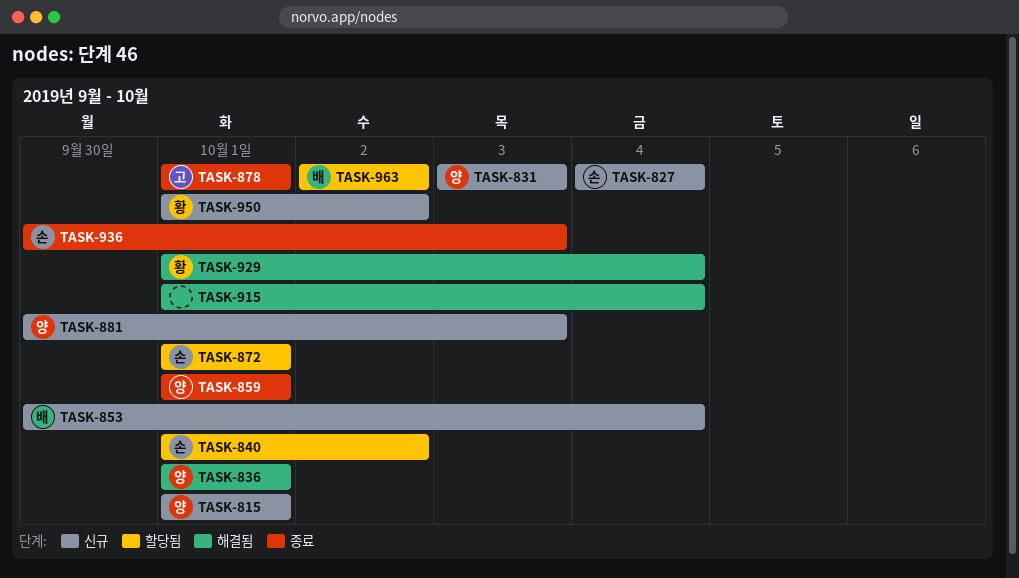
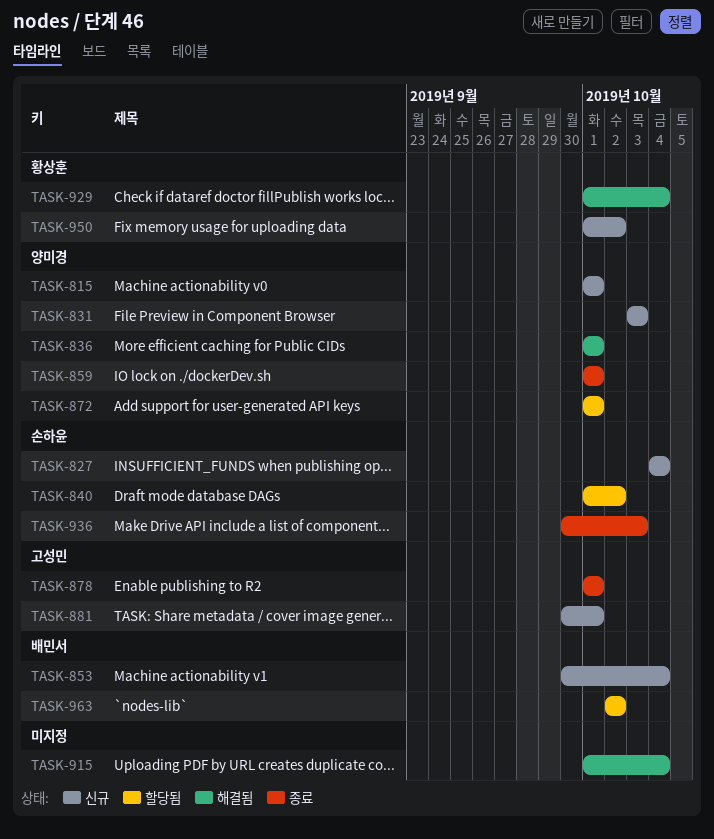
TASK-872, owner: 손하윤 -> 양미경
TASK-881, owner: 양미경 -> 고성민
TASK-881, due: Oct 3 -> Oct 1

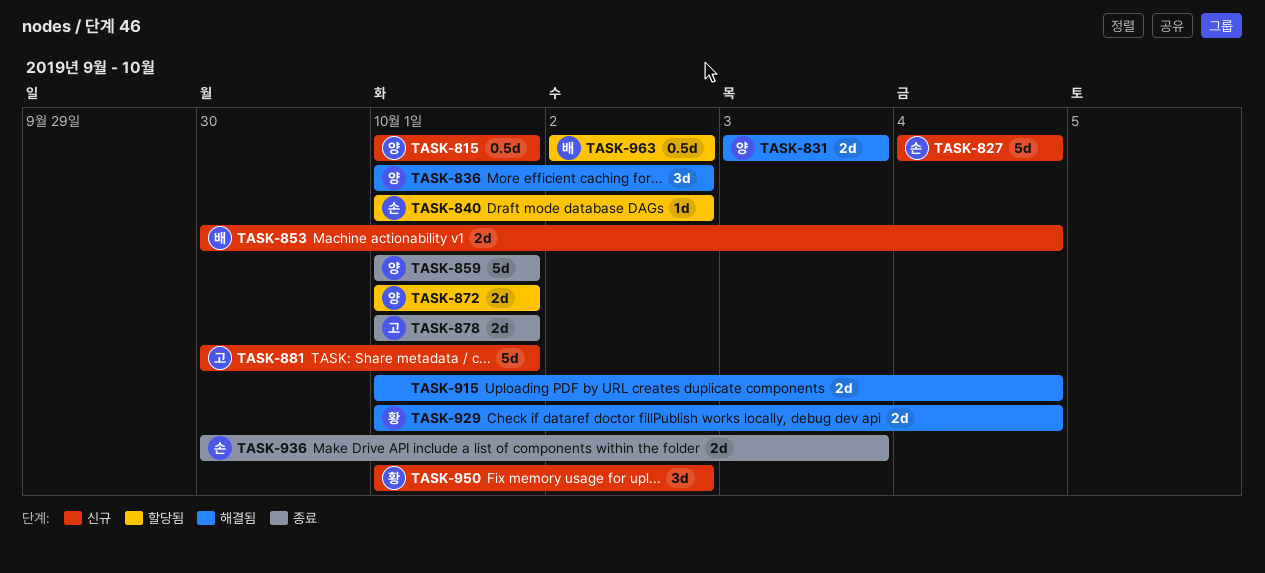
TASK-831, status: 신규 -> 해결됨
TASK-836, due: Oct 1 -> Oct 2

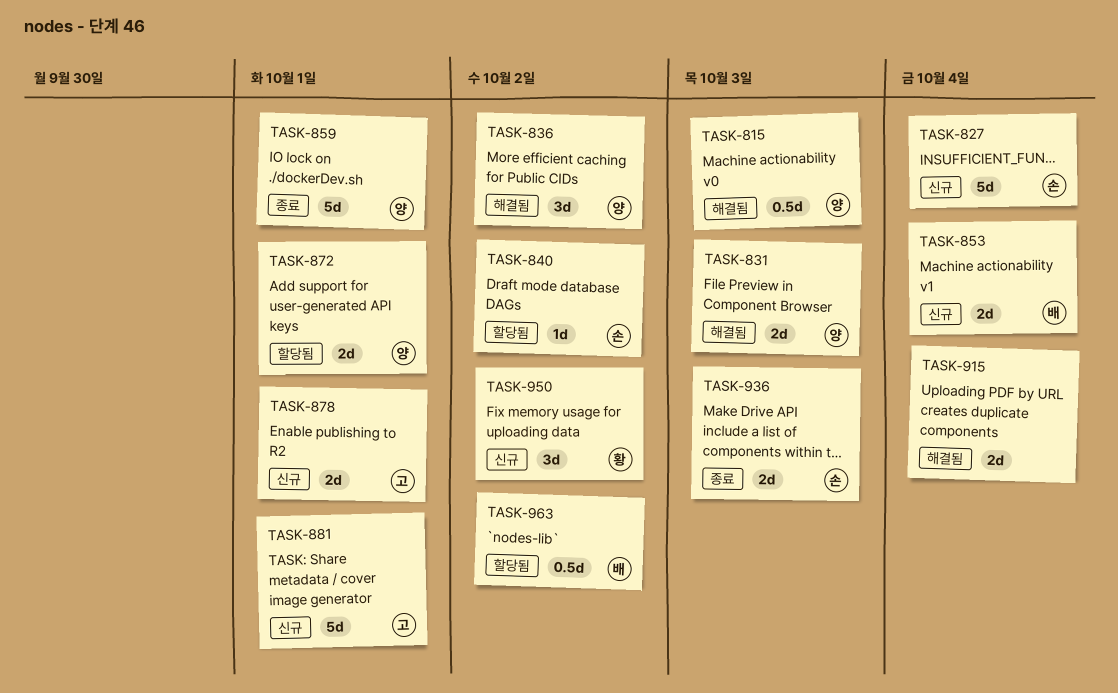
TASK-815, status: 신규 -> 해결됨
TASK-815, due: Oct 1 -> Oct 3
TASK-878, status: 종료 -> 신규
TASK-929: present -> none

